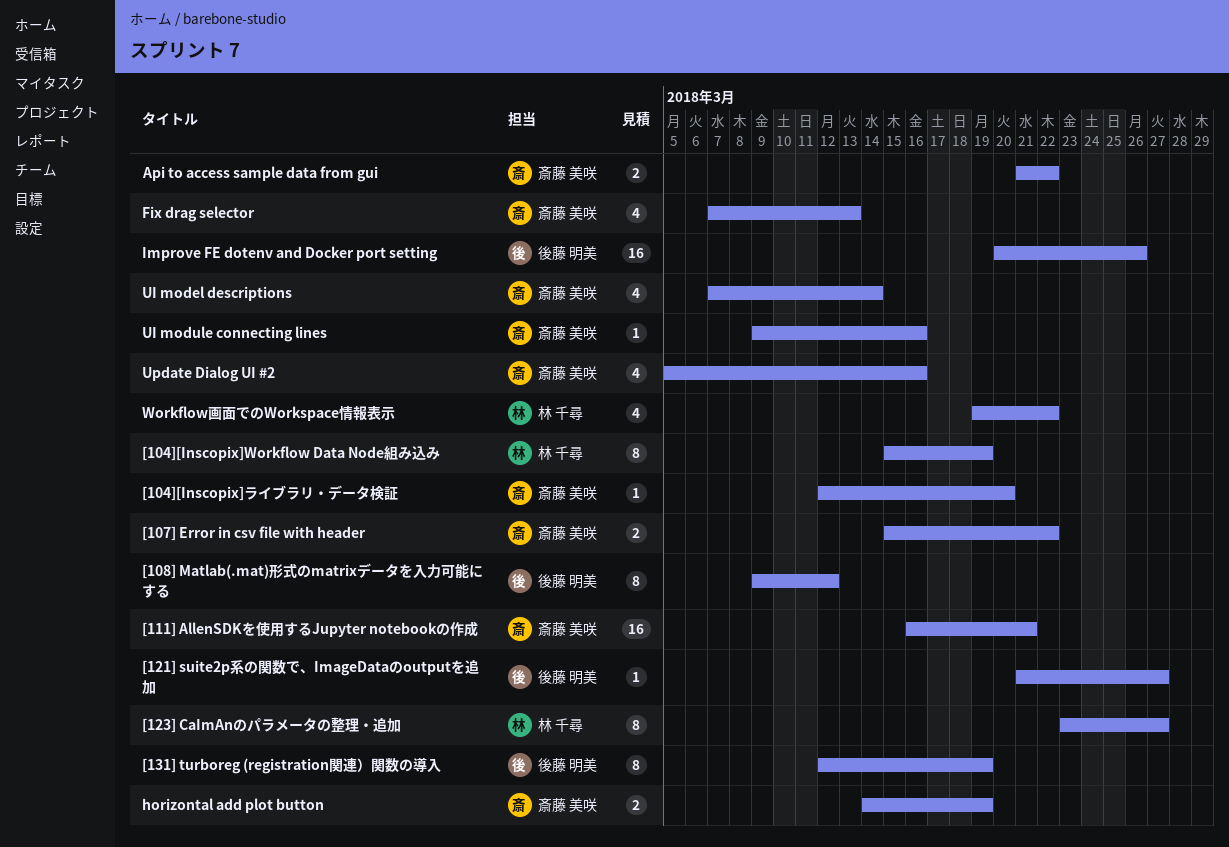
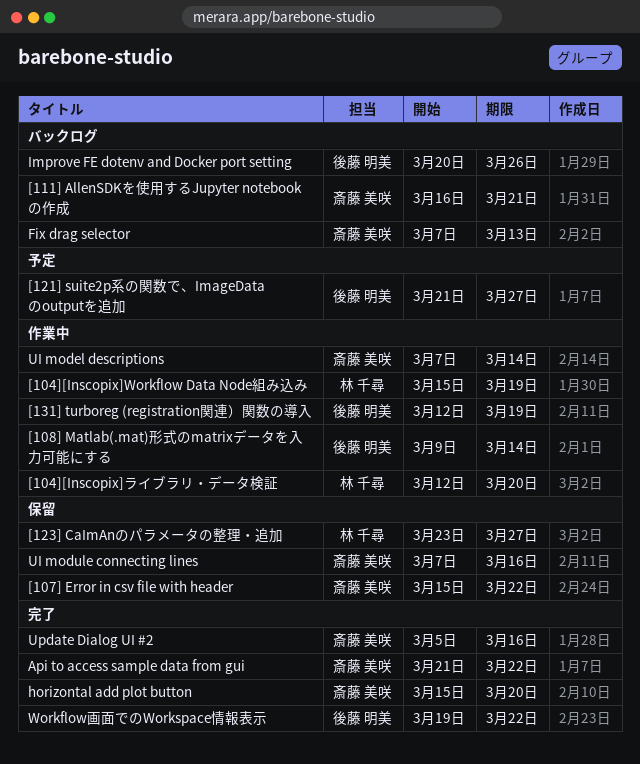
[104][Inscopix]ライブラリ・データ検証, owner: 斎藤 美咲 -> 林 千尋
[108] Matlab(.mat)形式のmatrixデータを入力可能にする, due: Mar 12 -> Mar 14
horizontal add plot button, start: Mar 14 -> Mar 15
horizontal add plot button, due: Mar 19 -> Mar 20
UI module connecting lines, start: Mar 9 -> Mar 7
Workflow画面でのWorkspace情報表示, owner: 林 千尋 -> 後藤 明美

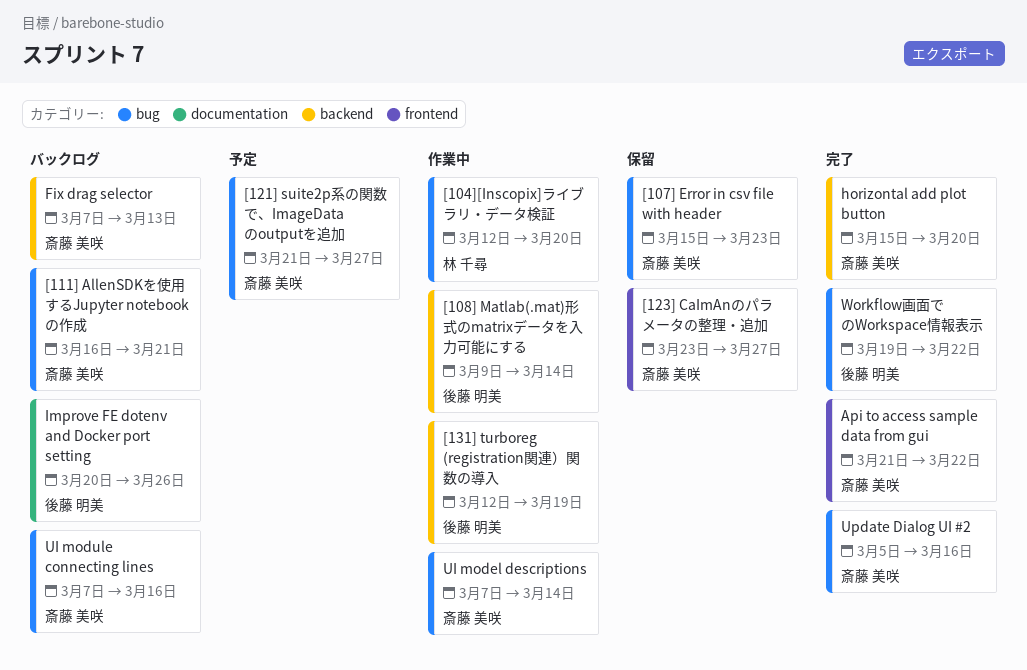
[104][Inscopix]Workflow Data Node組み込み: present -> none
[107] Error in csv file with header, due: Mar 22 -> Mar 23
[121] suite2p系の関数で、ImageDataのoutputを追加, owner: 後藤 明美 -> 斎藤 美咲
[123] CaImAnのパラメータの整理・追加, owner: 林 千尋 -> 斎藤 美咲
UI module connecting lines, status: 保留 -> バックログ

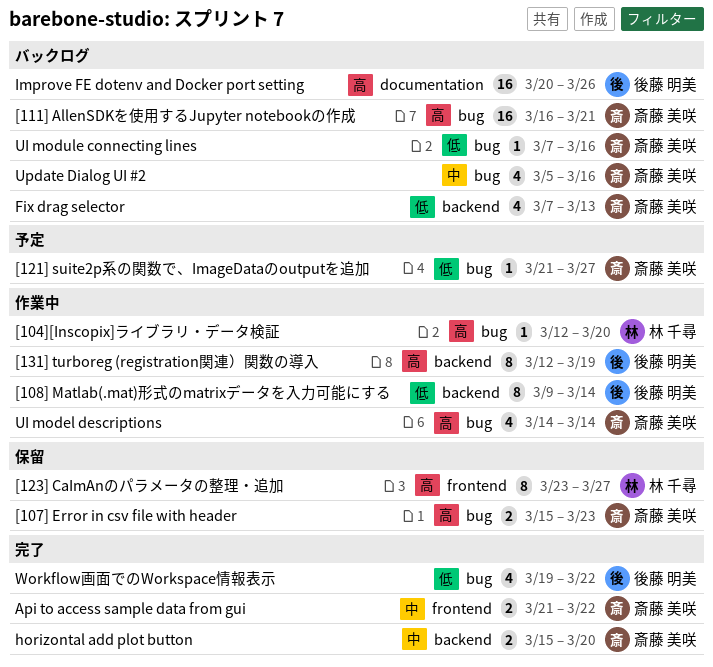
[123] CaImAnのパラメータの整理・追加, owner: 斎藤 美咲 -> 林 千尋
UI model descriptions, start: Mar 7 -> Mar 14
Update Dialog UI #2, status: 完了 -> バックログ

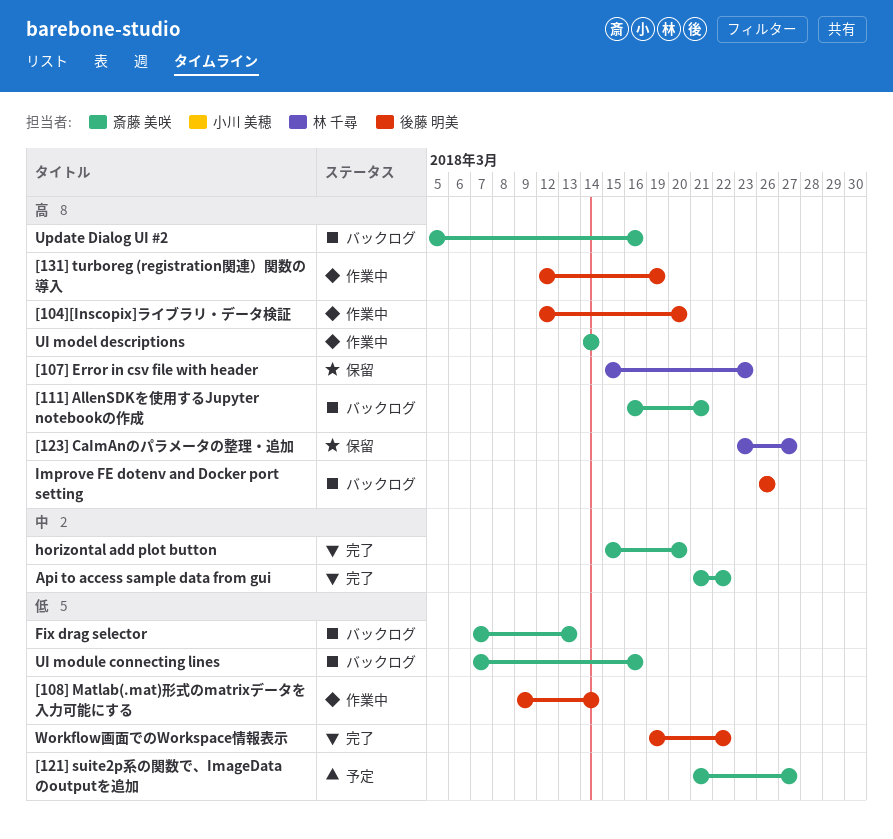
[104][Inscopix]ライブラリ・データ検証, owner: 林 千尋 -> 後藤 明美
[107] Error in csv file with header, owner: 斎藤 美咲 -> 林 千尋
Improve FE dotenv and Docker port setting, start: Mar 20 -> Mar 26
Update Dialog UI #2, priority: 中 -> 高

